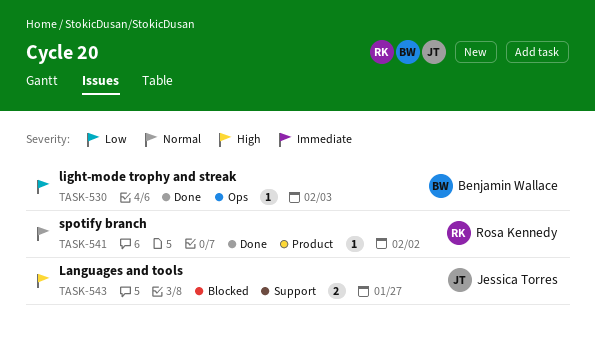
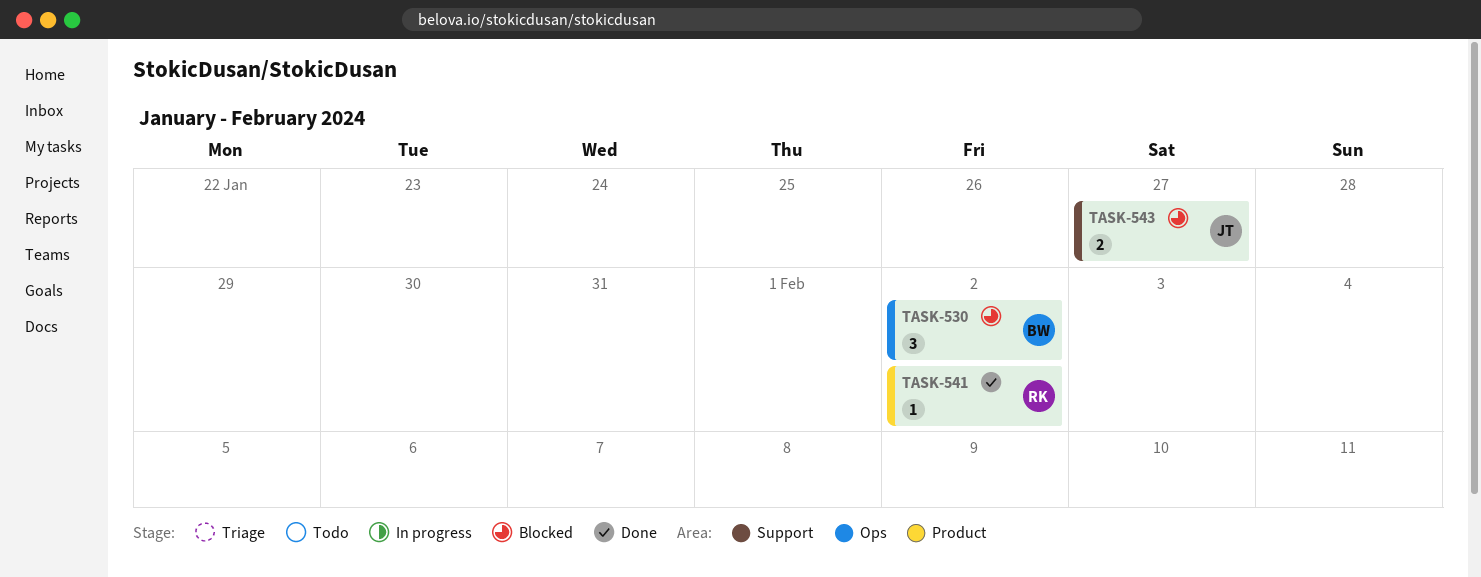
TASK-530, status: Done -> Blocked
TASK-530, estimate: 1 -> 3
TASK-530, due: Feb 3 -> Feb 2

